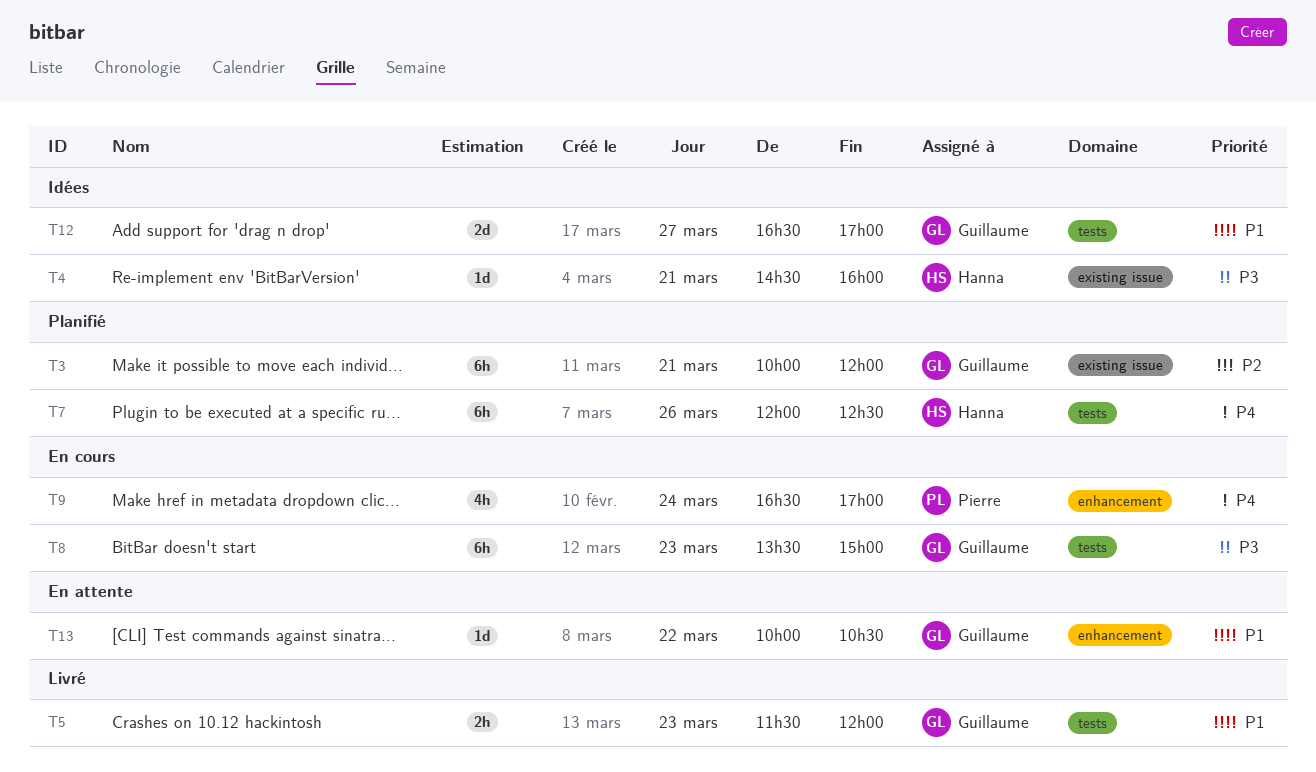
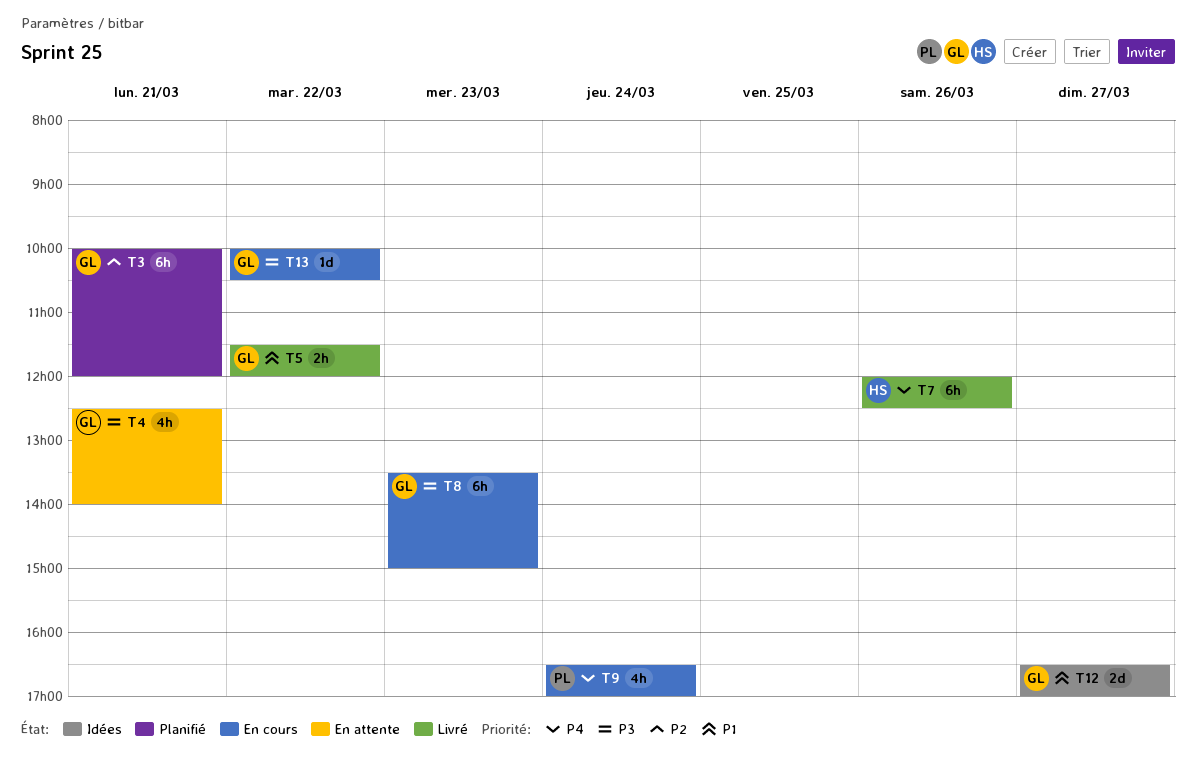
T4, status: Idées -> En attente
T4, owner: Hanna -> Guillaume
T4, estimate: 1d -> 4h
T4, begins: 14:30 -> 12:30
T4, ends: 16:00 -> 14:00
T5, day: Mar 23 -> Mar 22
T7, status: Planifié -> Livré
T13, status: En attente -> En cours
T13, priority: P1 -> P3

